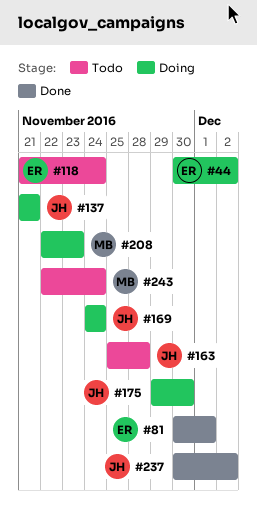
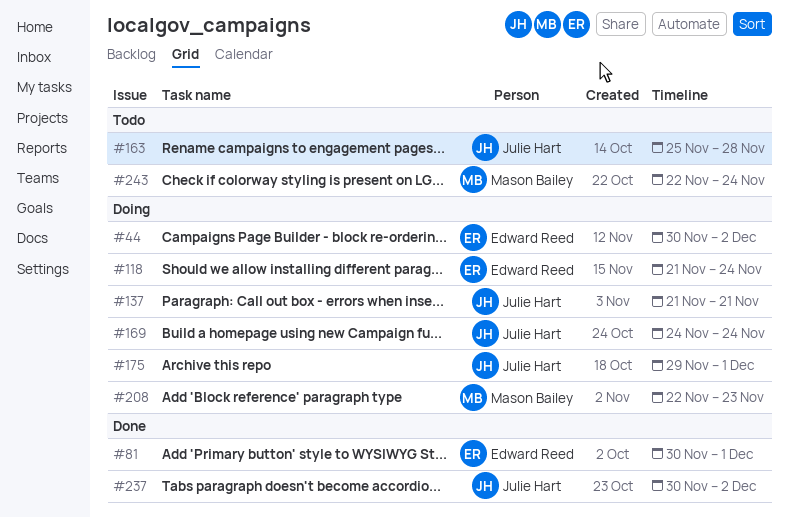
#118, status: Todo -> Doing
#175, due: Nov 30 -> Dec 1

